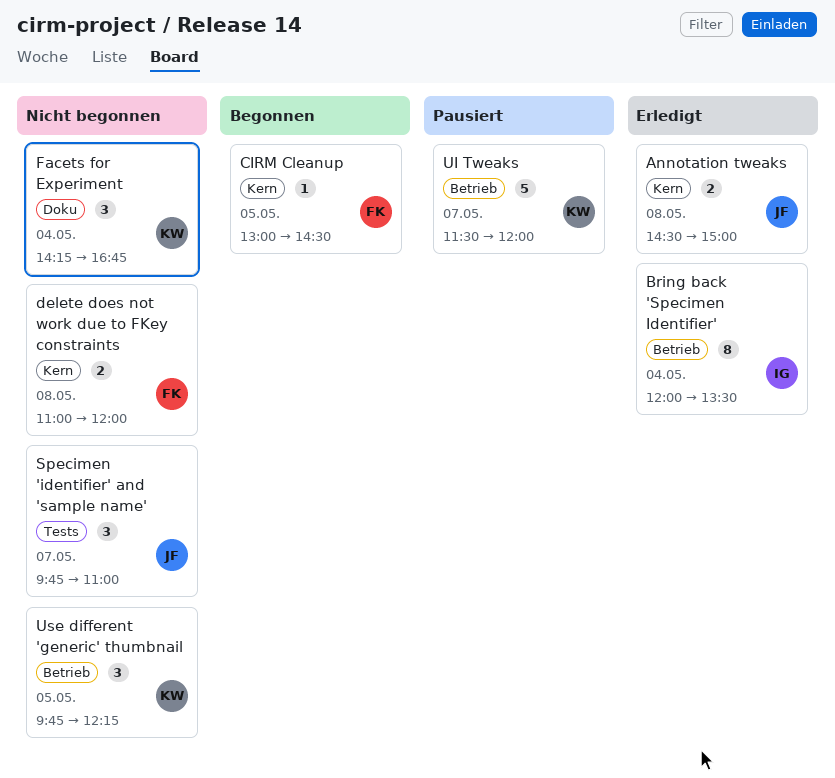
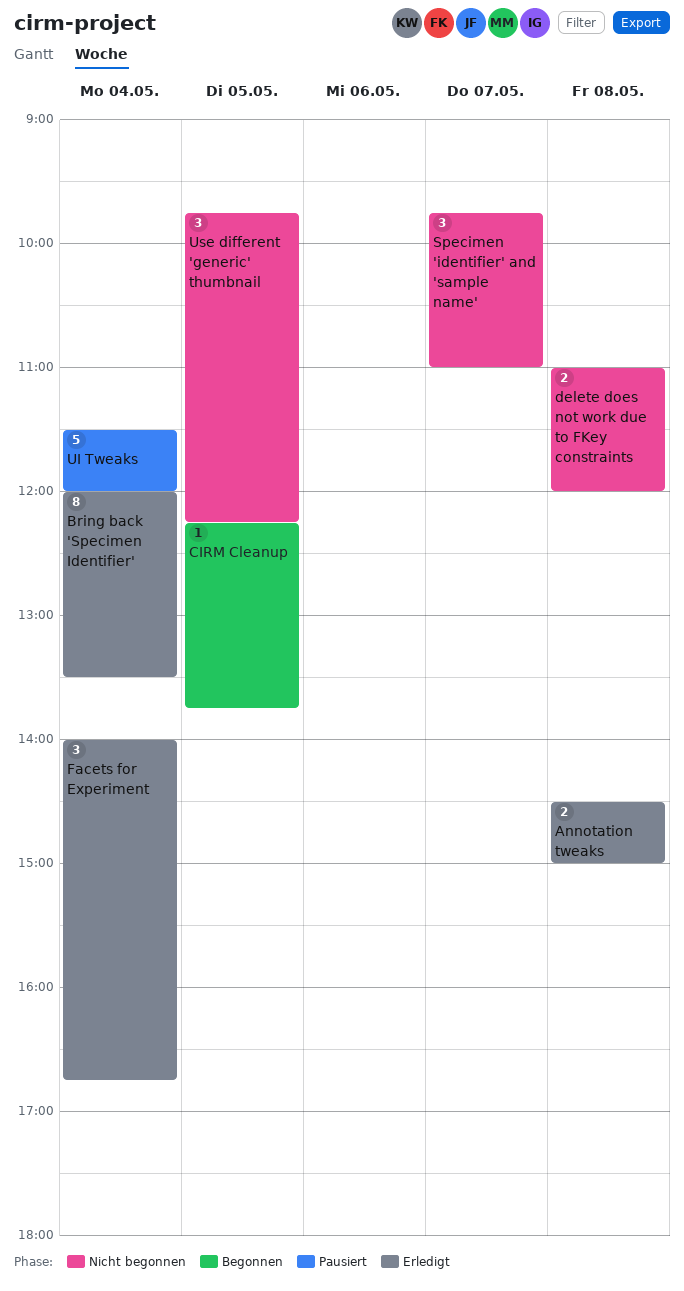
CIRM Cleanup, begins: 13:00 -> 12:15
CIRM Cleanup, ends: 14:30 -> 13:45
Facets for Experiment, status: Nicht begonnen -> Erledigt
Facets for Experiment, begins: 14:15 -> 14:00
UI Tweaks, day: May 7 -> May 4

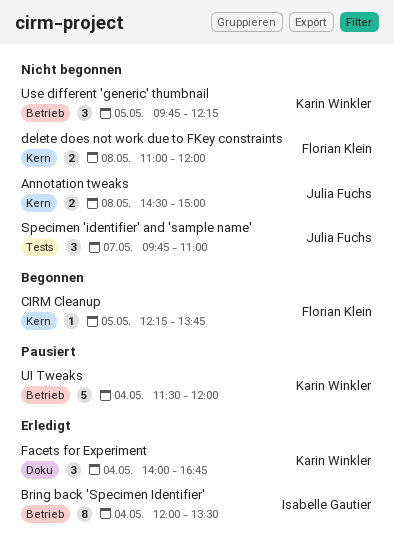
Annotation tweaks, status: Erledigt -> Nicht begonnen

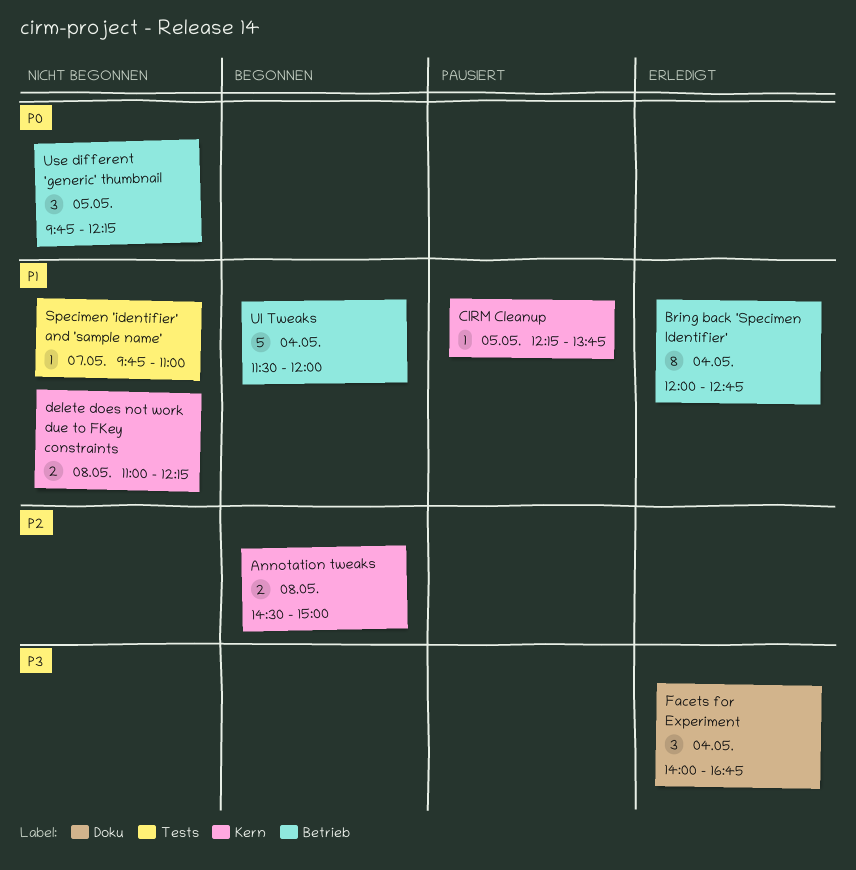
Annotation tweaks, status: Nicht begonnen -> Begonnen
Bring back 'Specimen Identifier', ends: 13:30 -> 12:45
CIRM Cleanup, status: Begonnen -> Pausiert
delete does not work due to FKey constraints, ends: 12:00 -> 12:15
Specimen 'identifier' and 'sample name', estimate: 3 -> 1
UI Tweaks, status: Pausiert -> Begonnen

